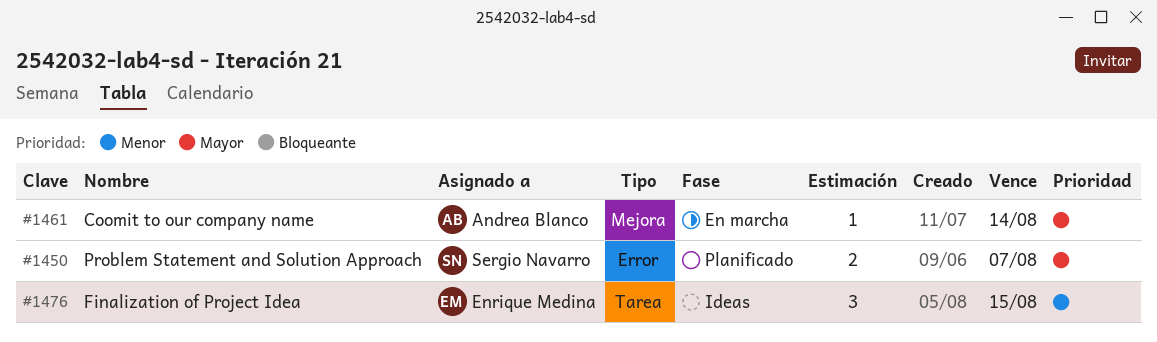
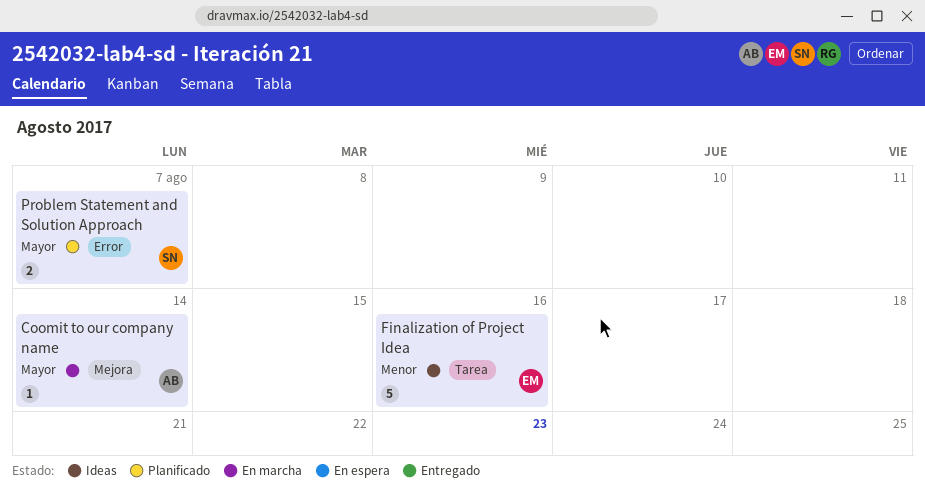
Finalization of Project Idea, estimate: 3 -> 5
Finalization of Project Idea, due: Aug 15 -> Aug 16

